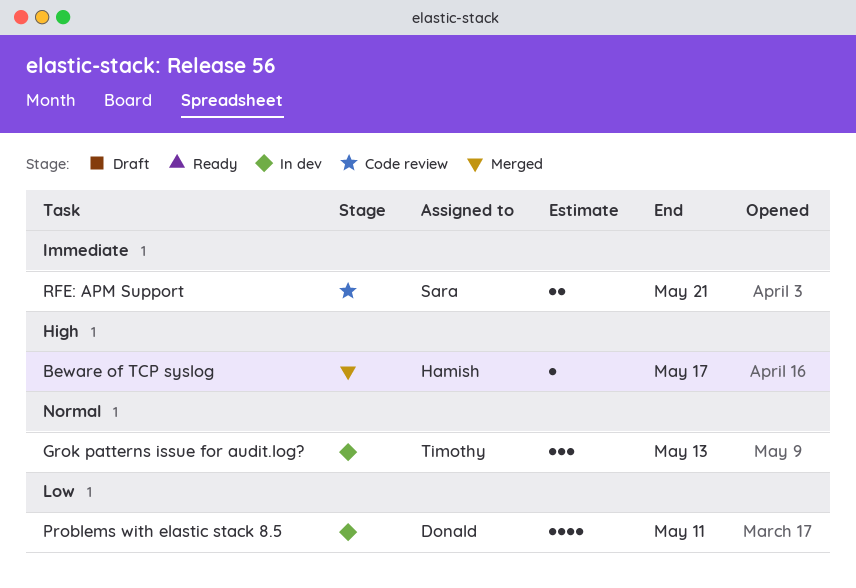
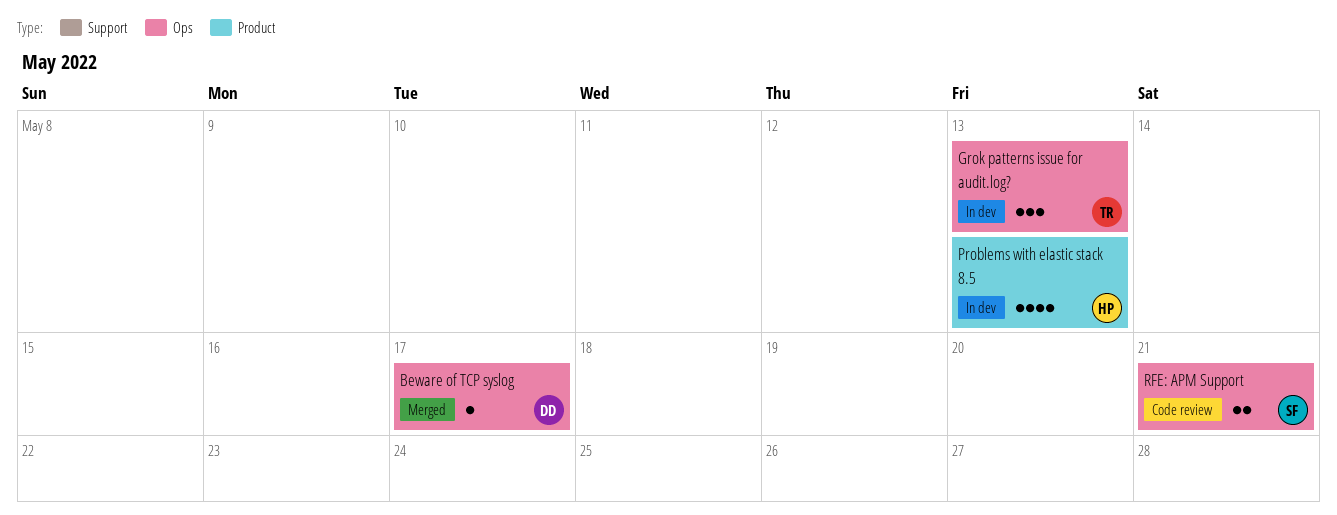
Beware of TCP syslog, owner: Hamish -> Donald
Problems with elastic stack 8.5, owner: Donald -> Hamish
Problems with elastic stack 8.5, due: May 11 -> May 13

